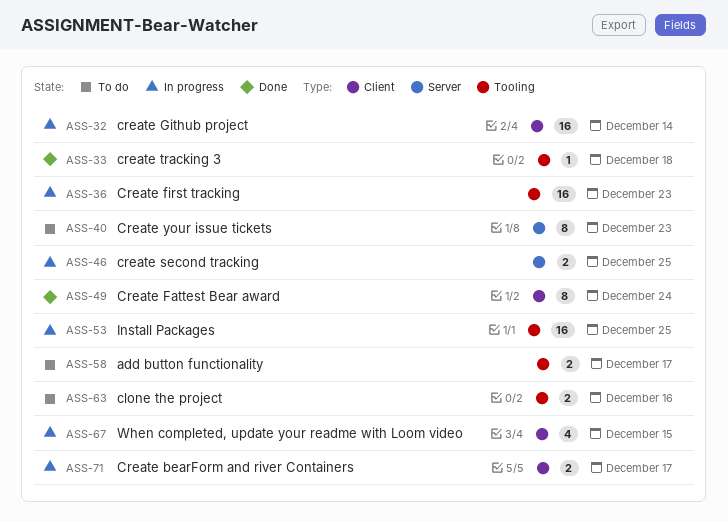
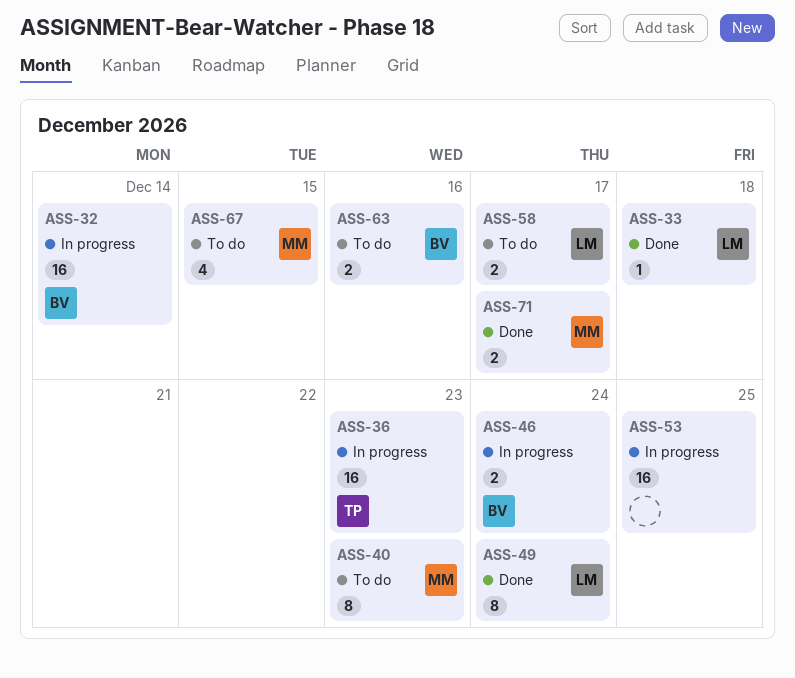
ASS-46, due: Dec 25 -> Dec 24
ASS-67, status: In progress -> To do
ASS-71, status: In progress -> Done

